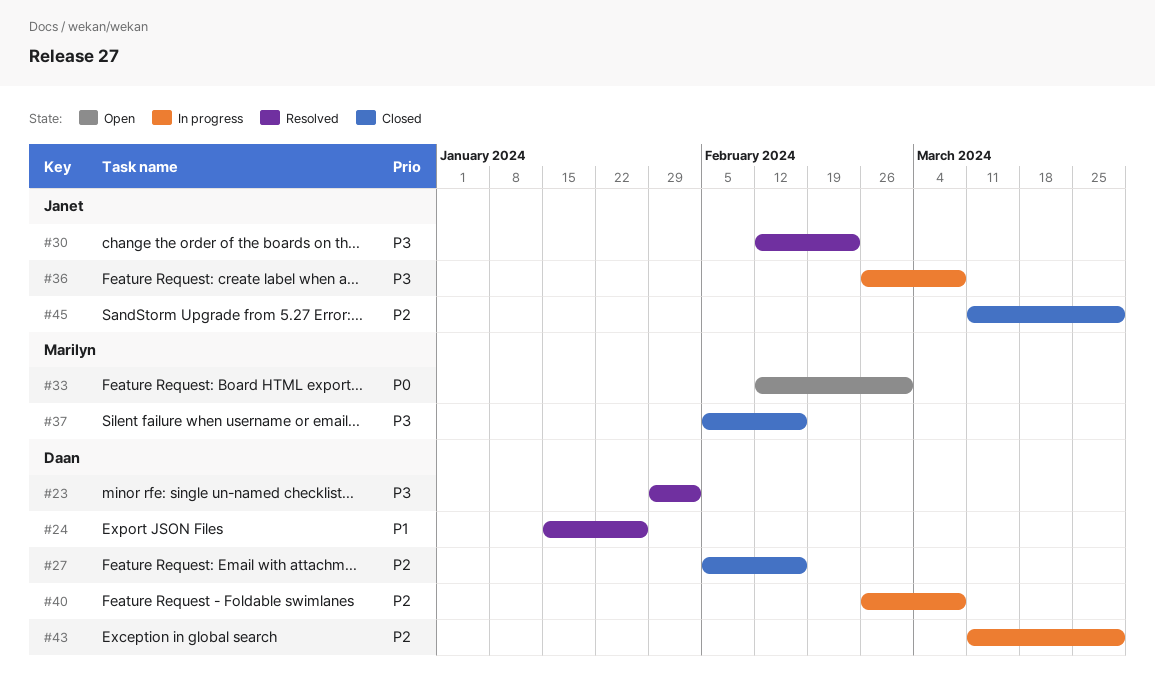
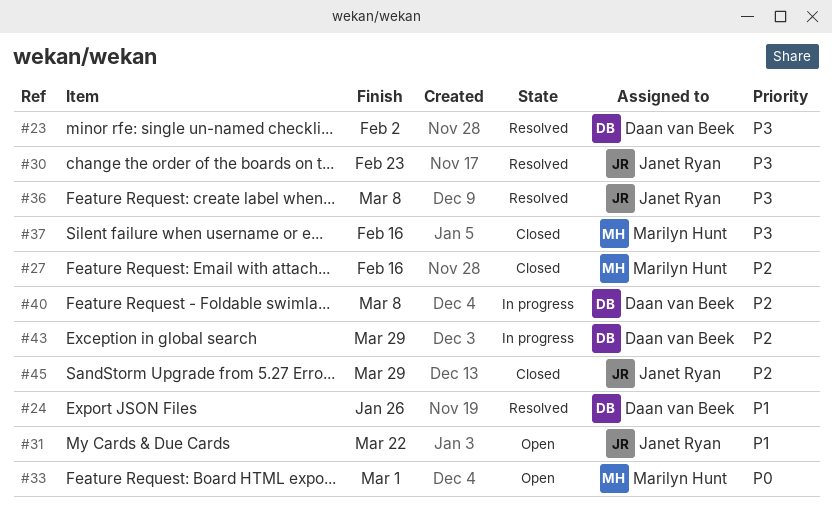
#27, owner: Daan van Beek -> Marilyn Hunt
#31: none -> present
#36, status: In progress -> Resolved

